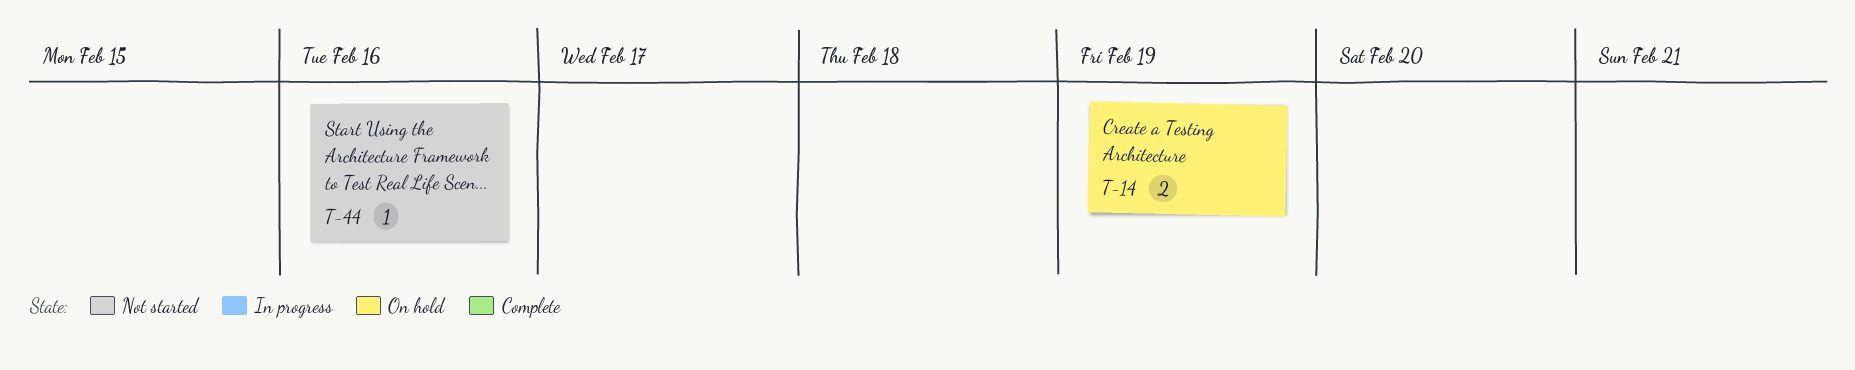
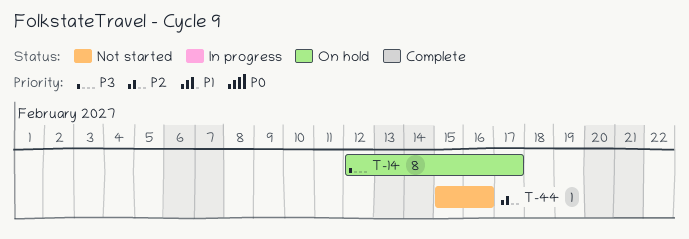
T-14, estimate: 2 -> 8
T-14, due: Feb 19 -> Feb 17

